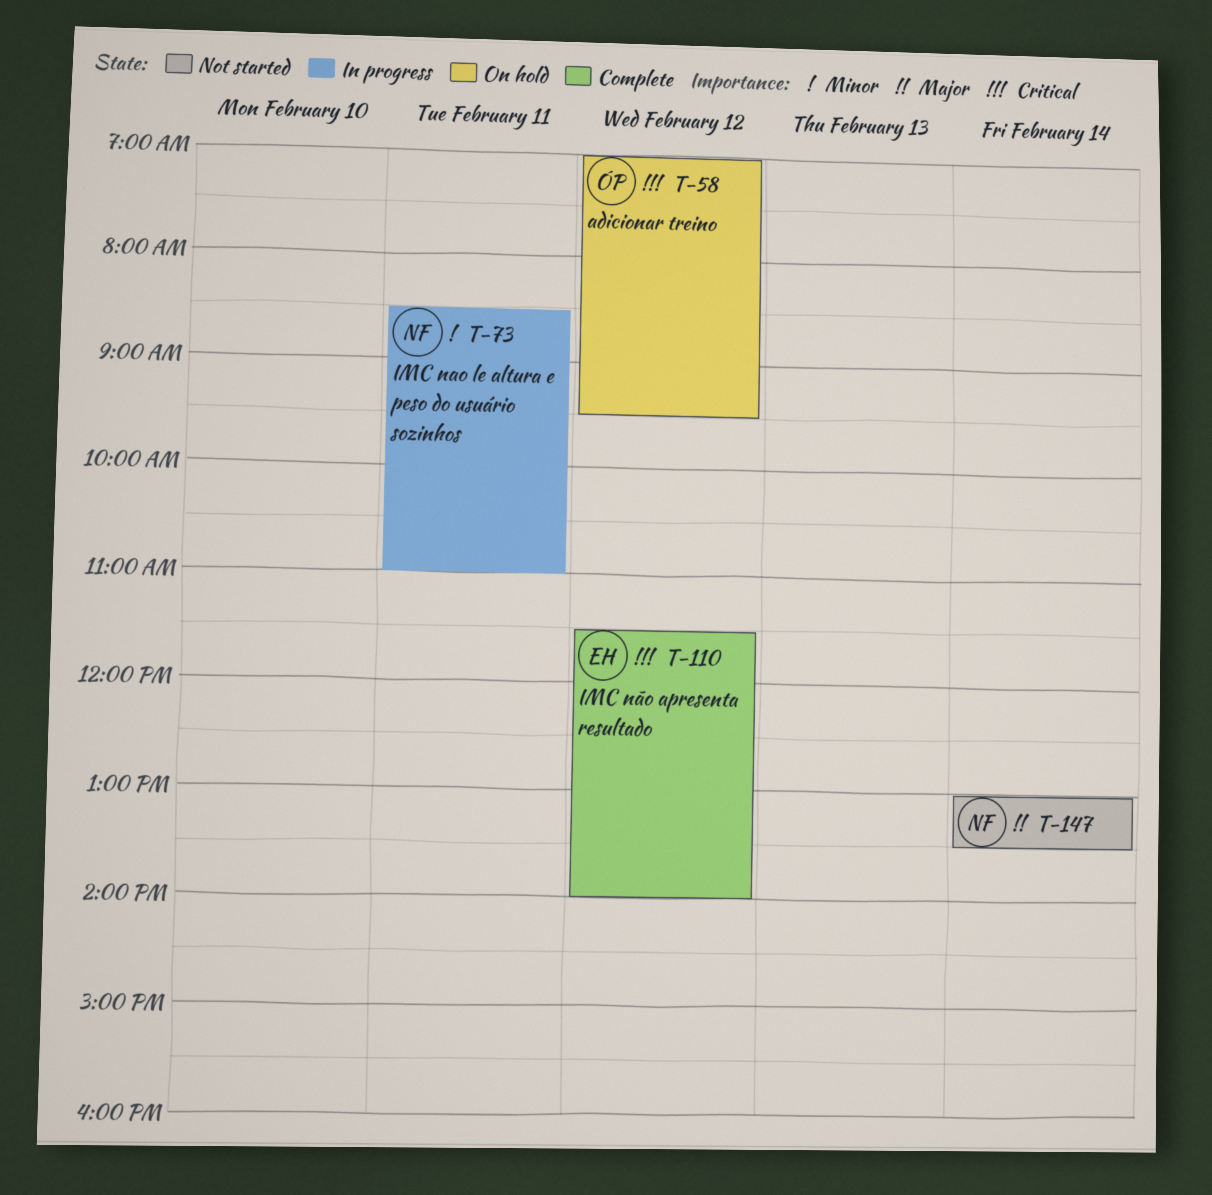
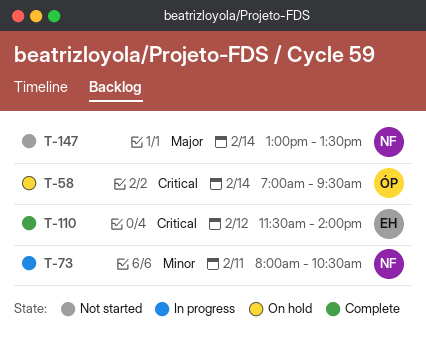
T-58, day: Feb 12 -> Feb 14
T-73, begins: 08:30 -> 08:00
T-73, ends: 11:00 -> 10:30

